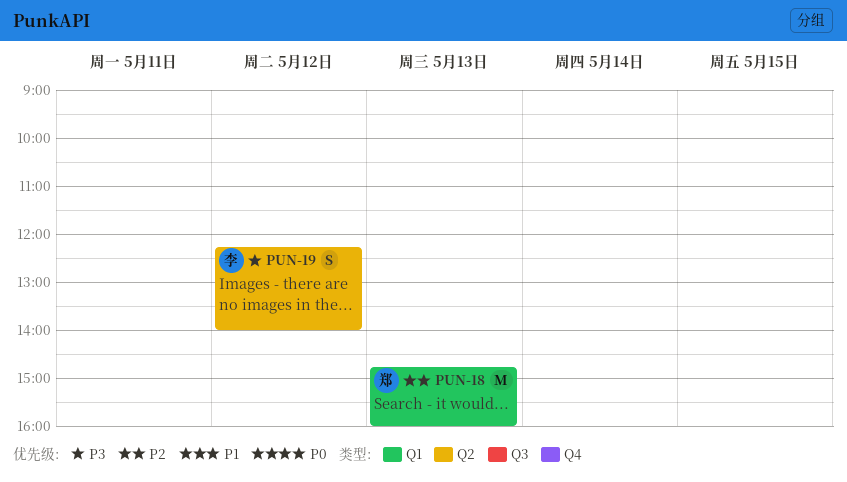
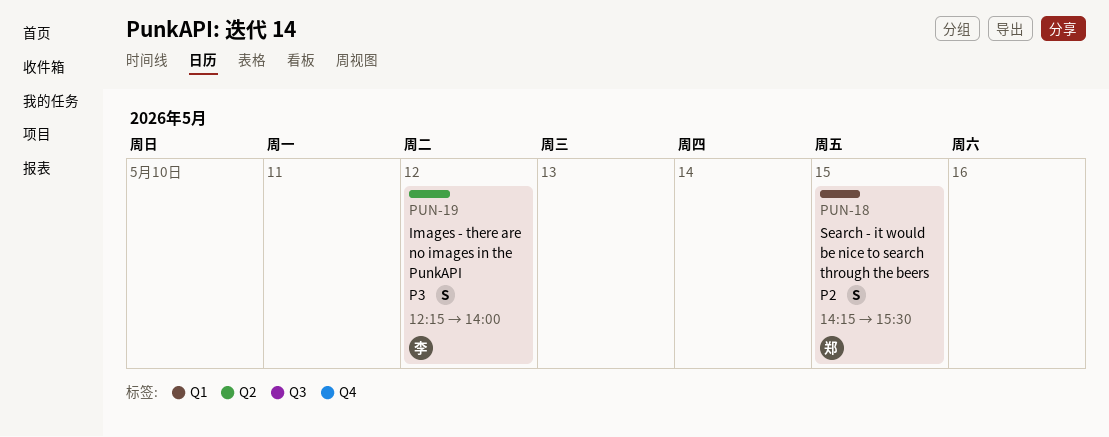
PUN-18, estimate: M -> S
PUN-18, day: May 13 -> May 15
PUN-18, begins: 14:45 -> 14:15
PUN-18, ends: 16:00 -> 15:30

